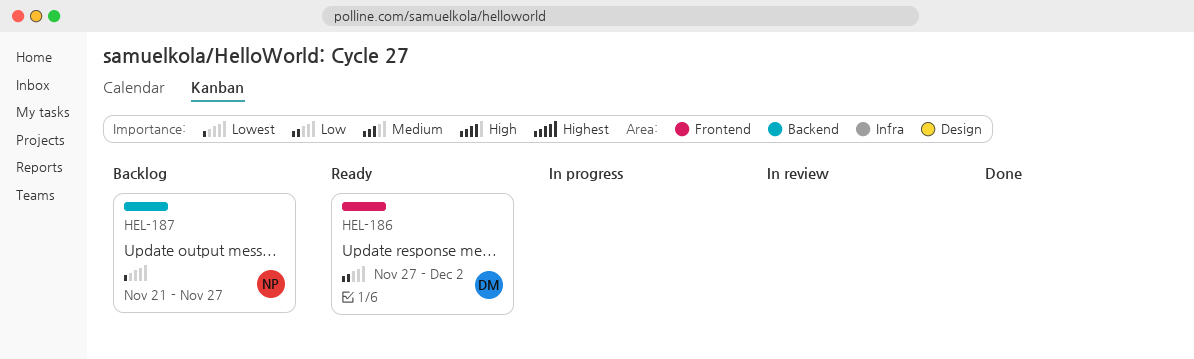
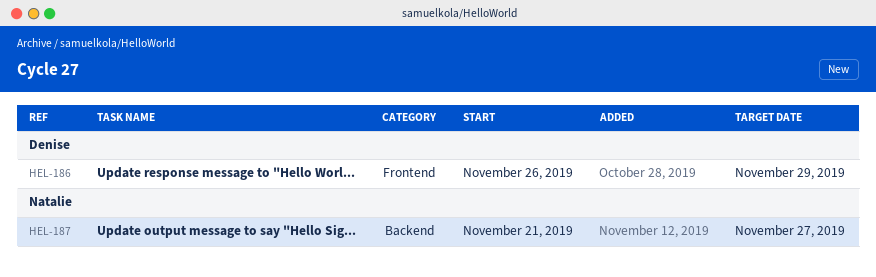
HEL-186, start: Nov 27 -> Nov 26
HEL-186, due: Dec 2 -> Nov 29

